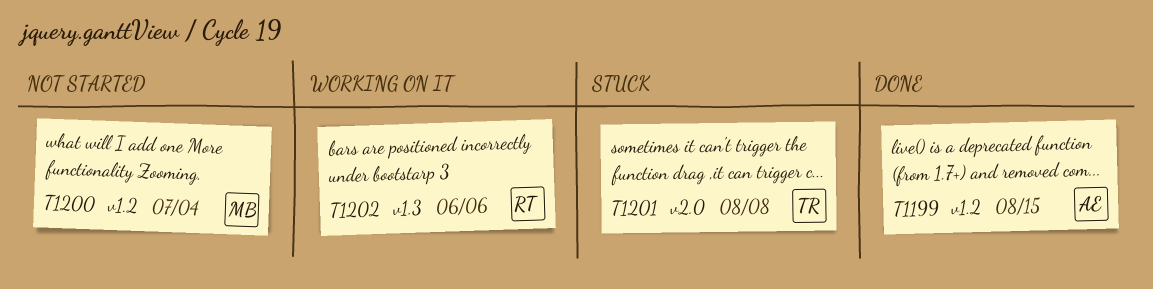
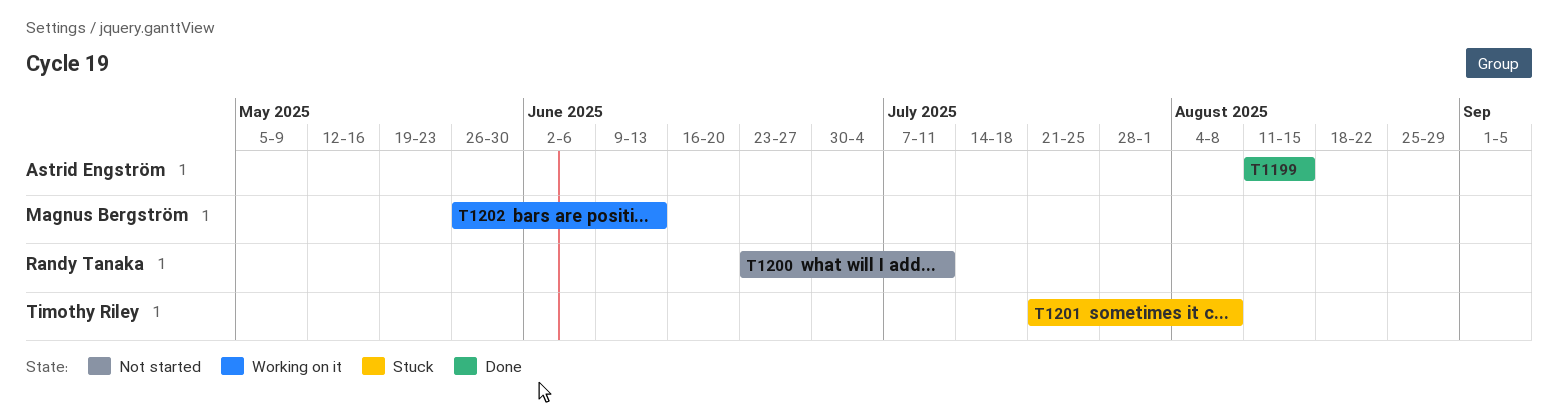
T1200, owner: Magnus Bergström -> Randy Tanaka
T1200, due: Jul 4 -> Jul 11
T1202, owner: Randy Tanaka -> Magnus Bergström
T1202, due: Jun 6 -> Jun 13

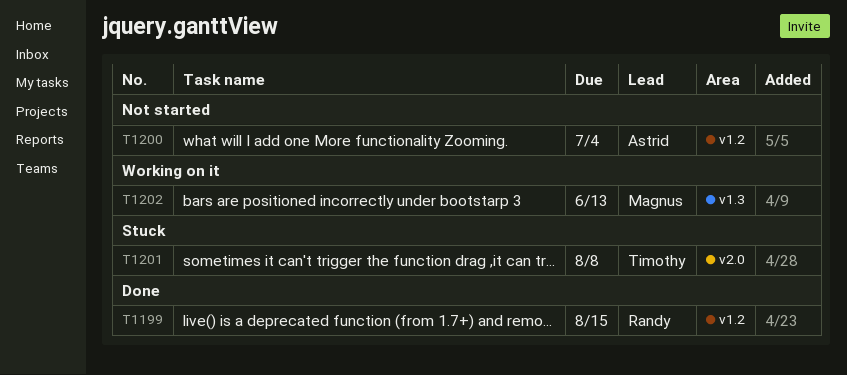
T1199, owner: Astrid Engström -> Randy Tanaka
T1200, owner: Randy Tanaka -> Astrid Engström
T1200, due: Jul 11 -> Jul 4

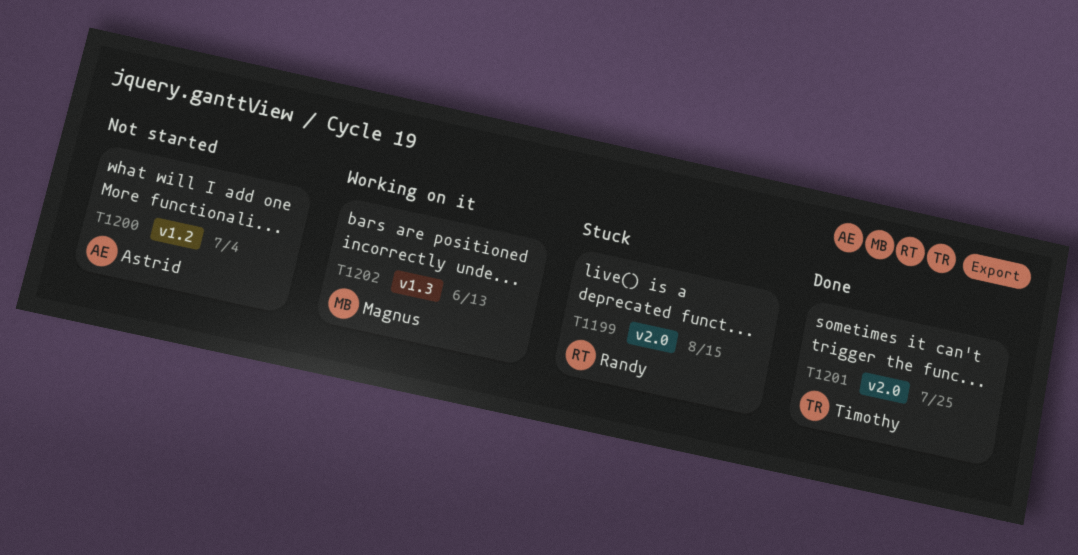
T1199, status: Done -> Stuck
T1199, label: v1.2 -> v2.0
T1201, status: Stuck -> Done
T1201, due: Aug 8 -> Jul 25

